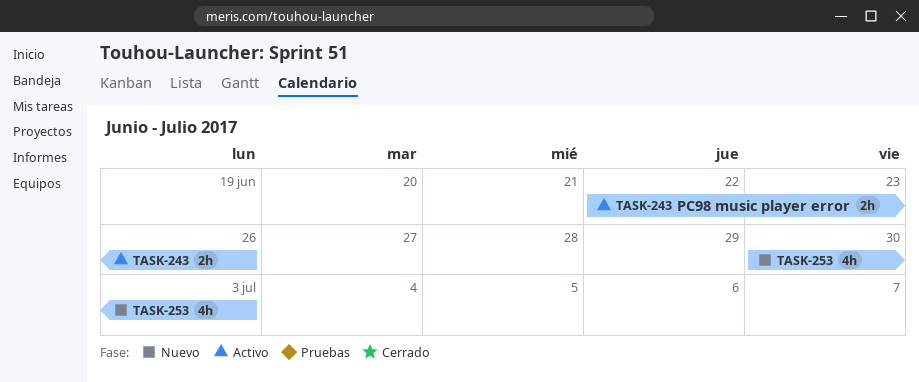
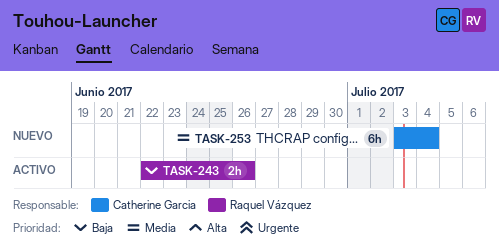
TASK-253, estimate: 4h -> 6h
TASK-253, start: Jun 30 -> Jul 3
TASK-253, due: Jul 3 -> Jul 4

